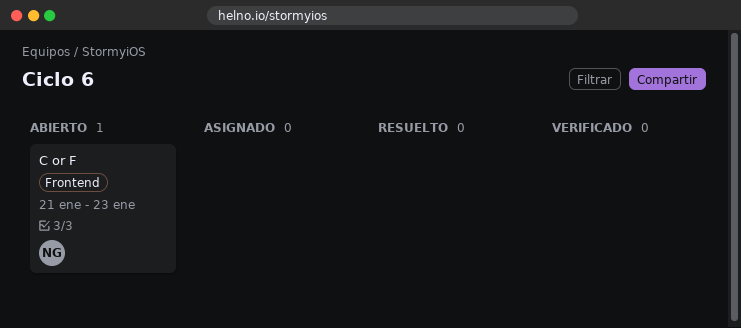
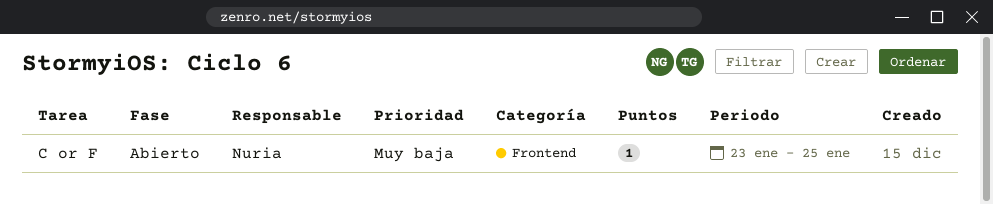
C or F, start: Jan 21 -> Jan 23
C or F, due: Jan 23 -> Jan 25

